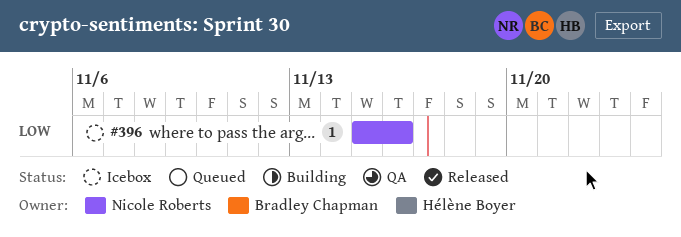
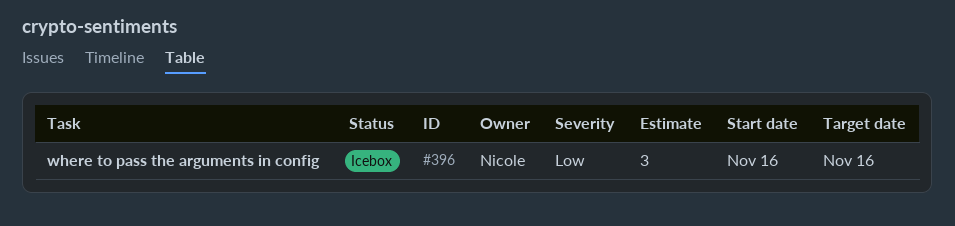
#396, estimate: 1 -> 3
#396, start: Nov 15 -> Nov 16

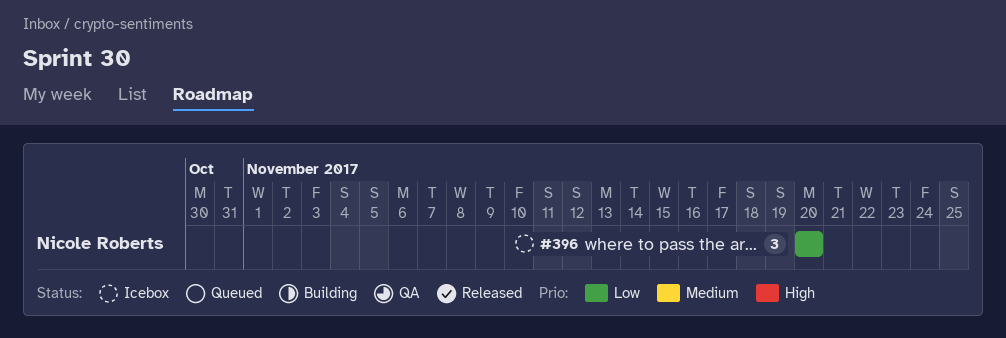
#396, start: Nov 16 -> Nov 20
#396, due: Nov 16 -> Nov 20

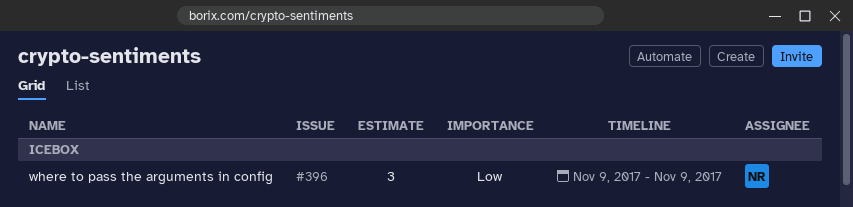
#396, start: Nov 20 -> Nov 9
#396, due: Nov 20 -> Nov 9

